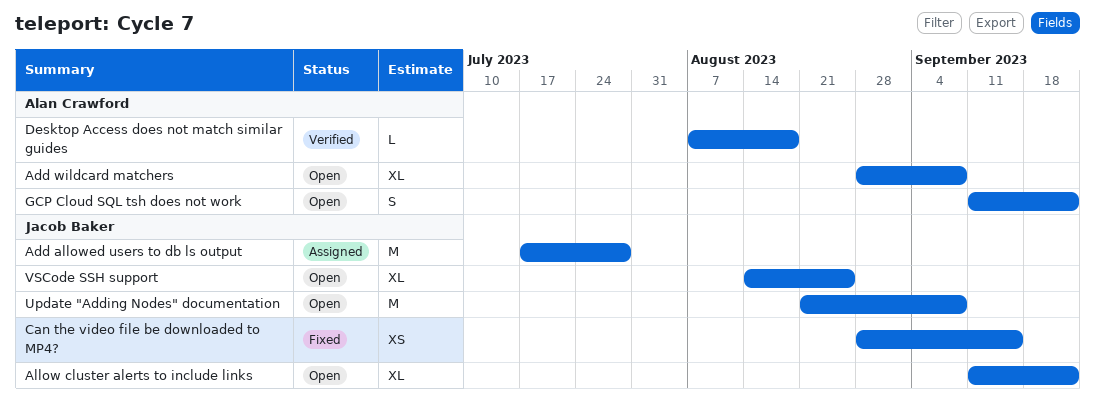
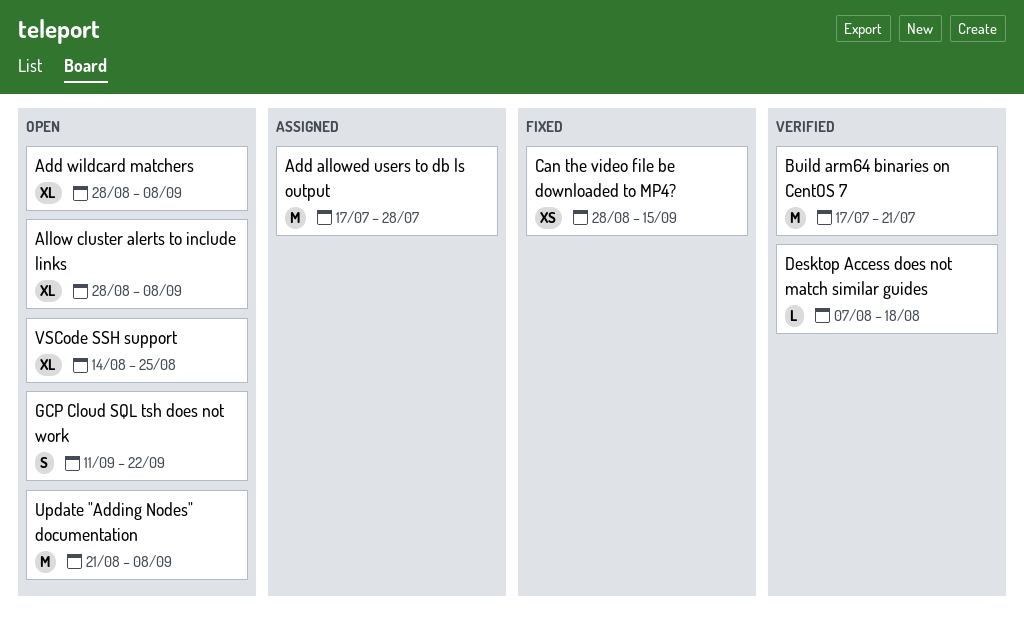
Allow cluster alerts to include links, start: Sep 11 -> Aug 28
Allow cluster alerts to include links, due: Sep 22 -> Sep 8
Build arm64 binaries on CentOS 7: none -> present

